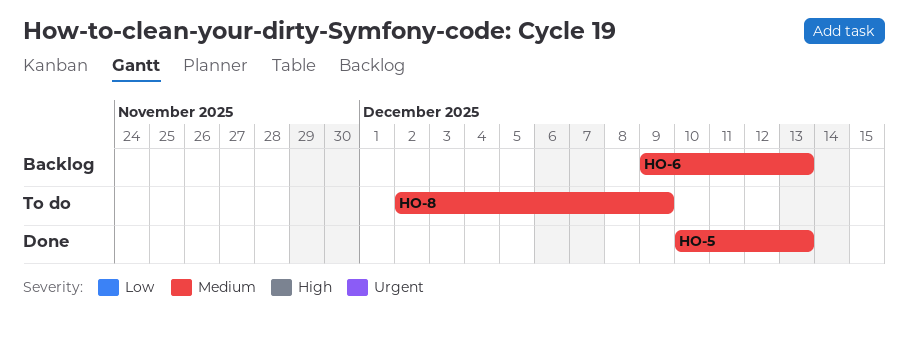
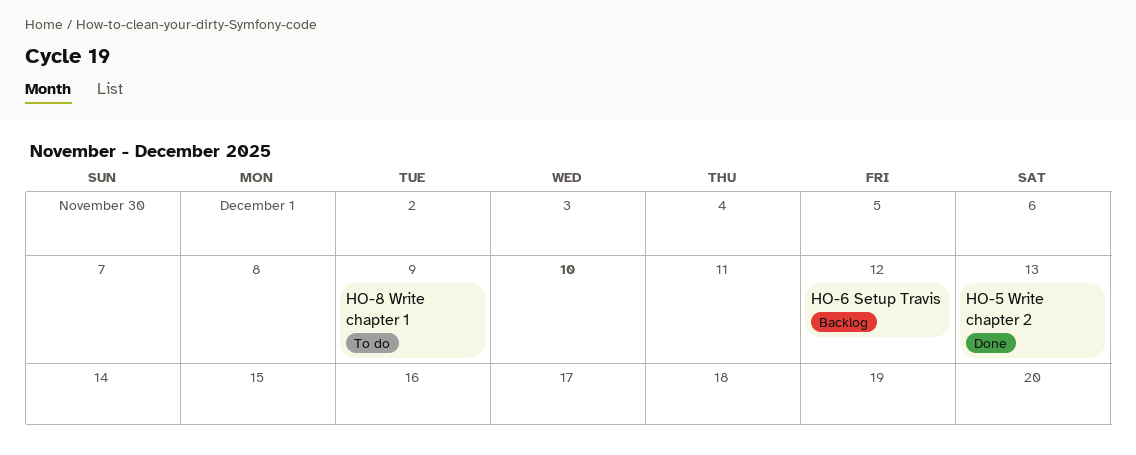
HO-6, due: Dec 13 -> Dec 12

